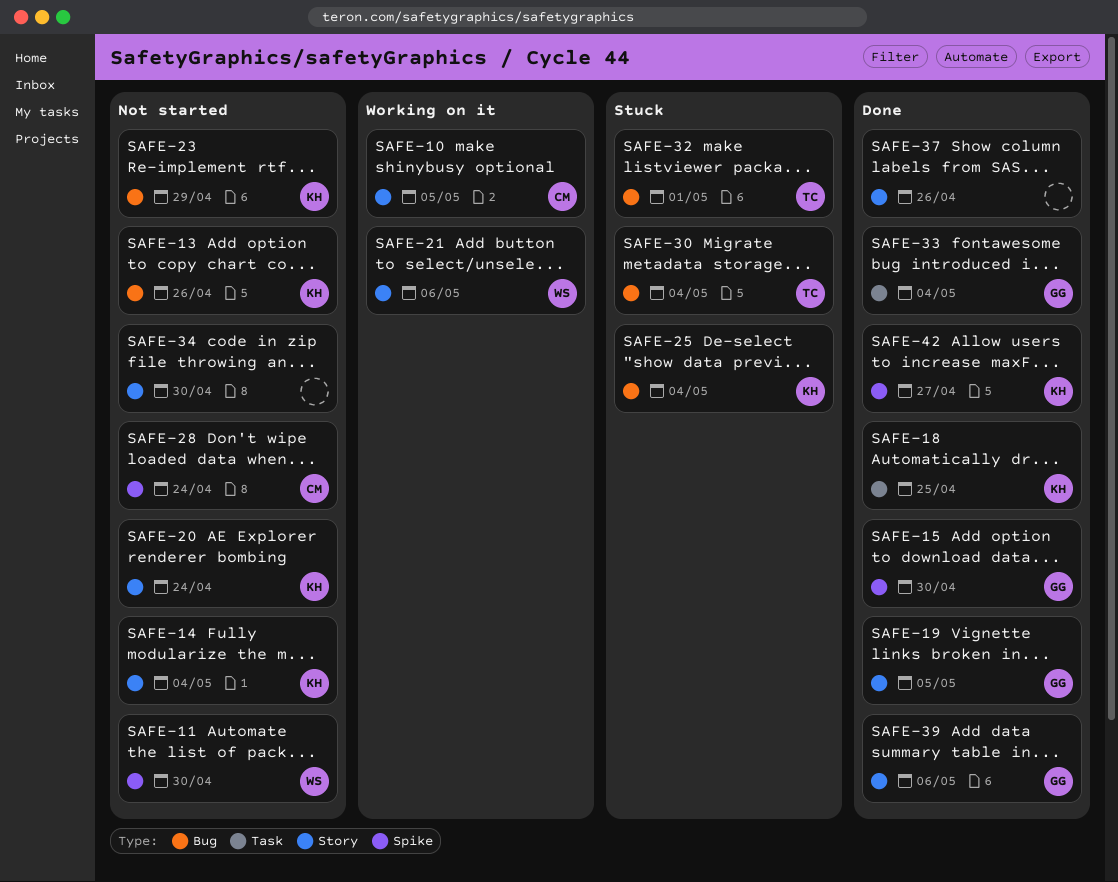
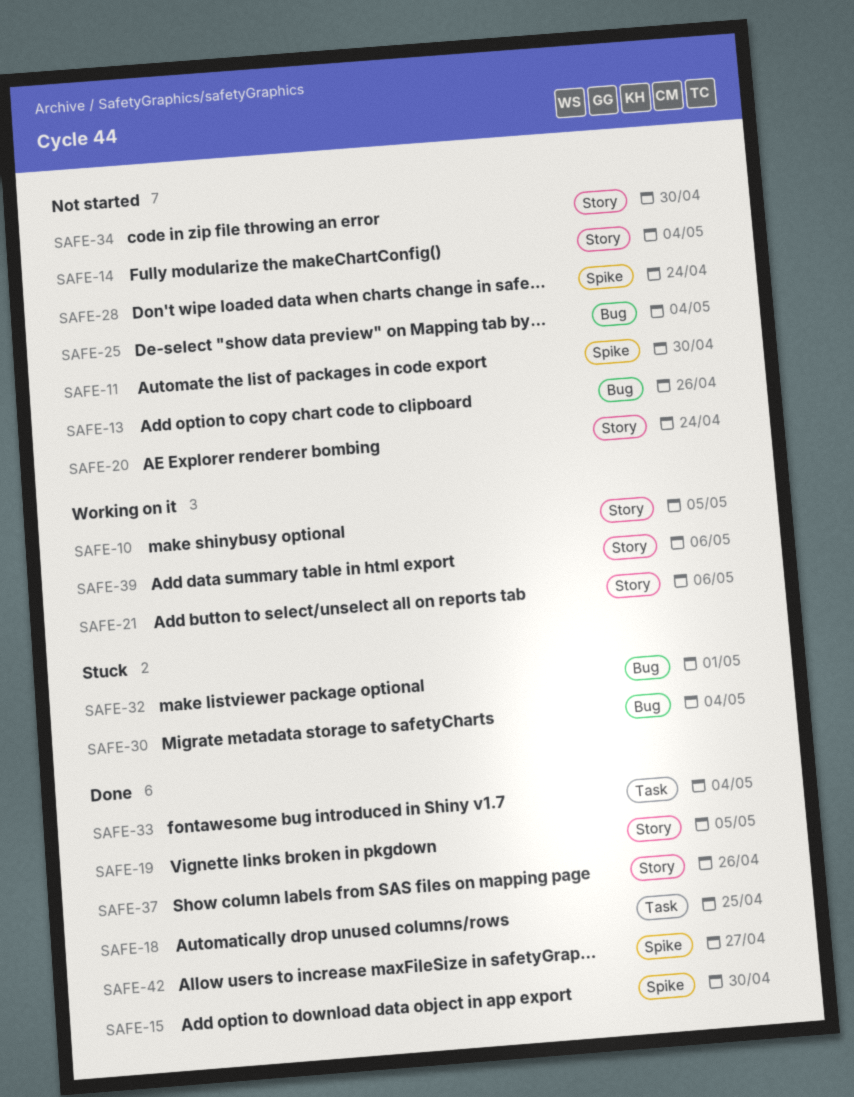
SAFE-23: present -> none
SAFE-25, status: Stuck -> Not started
SAFE-39, status: Done -> Working on it

